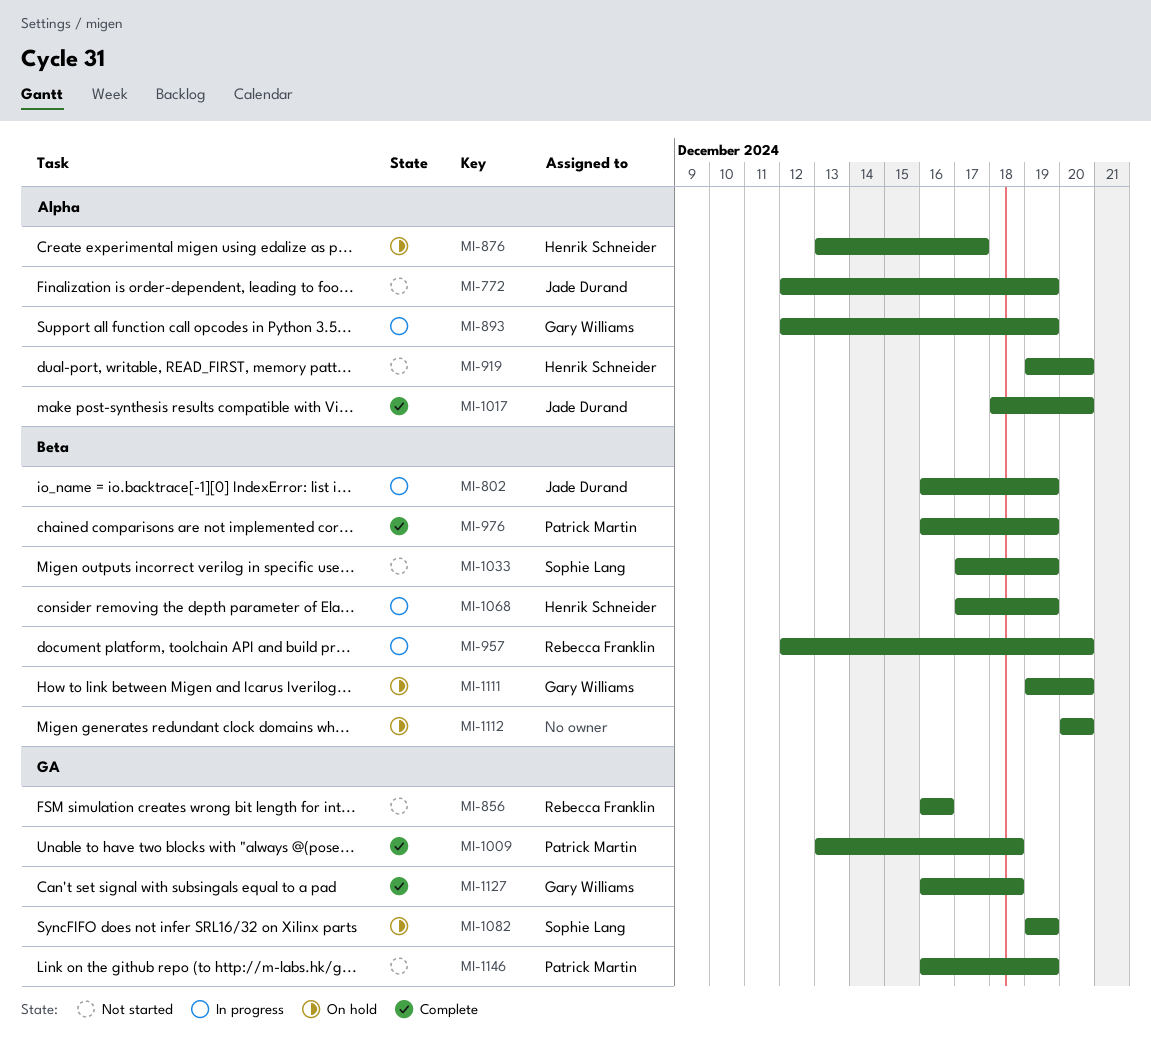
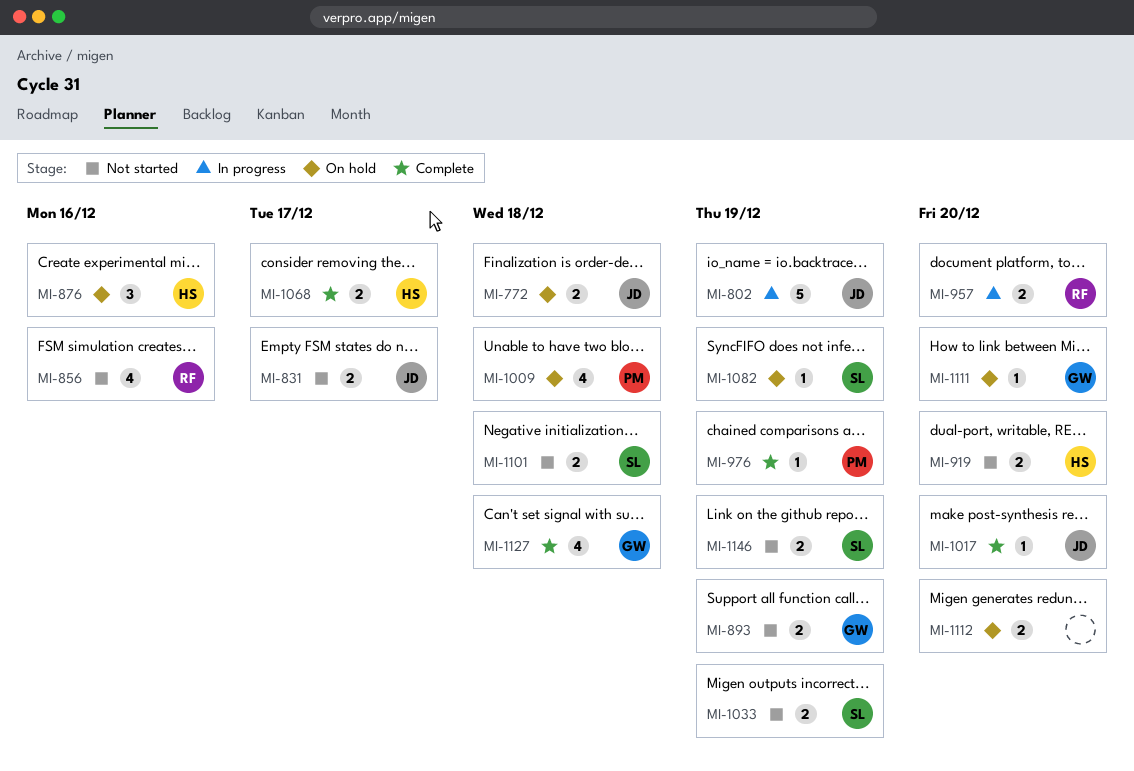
MI-772, status: Not started -> On hold
MI-772, due: Dec 19 -> Dec 18
MI-831: none -> present
MI-876, due: Dec 17 -> Dec 16
MI-893, status: In progress -> Not started
MI-1009, status: Complete -> On hold
MI-1068, status: In progress -> Complete
MI-1068, due: Dec 19 -> Dec 17
MI-1101: none -> present
MI-1146, owner: Patrick Martin -> Sophie Lang

